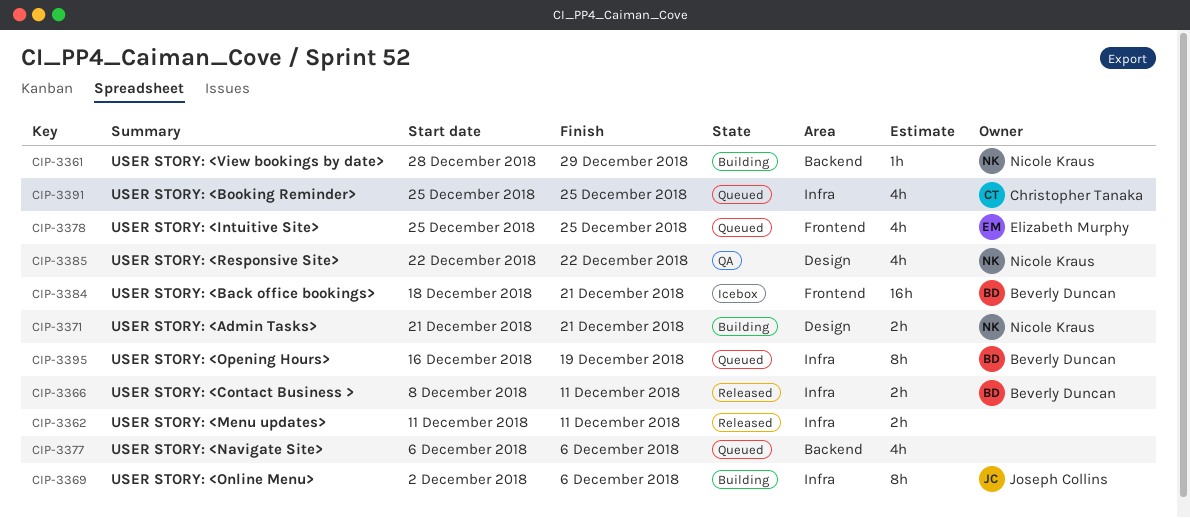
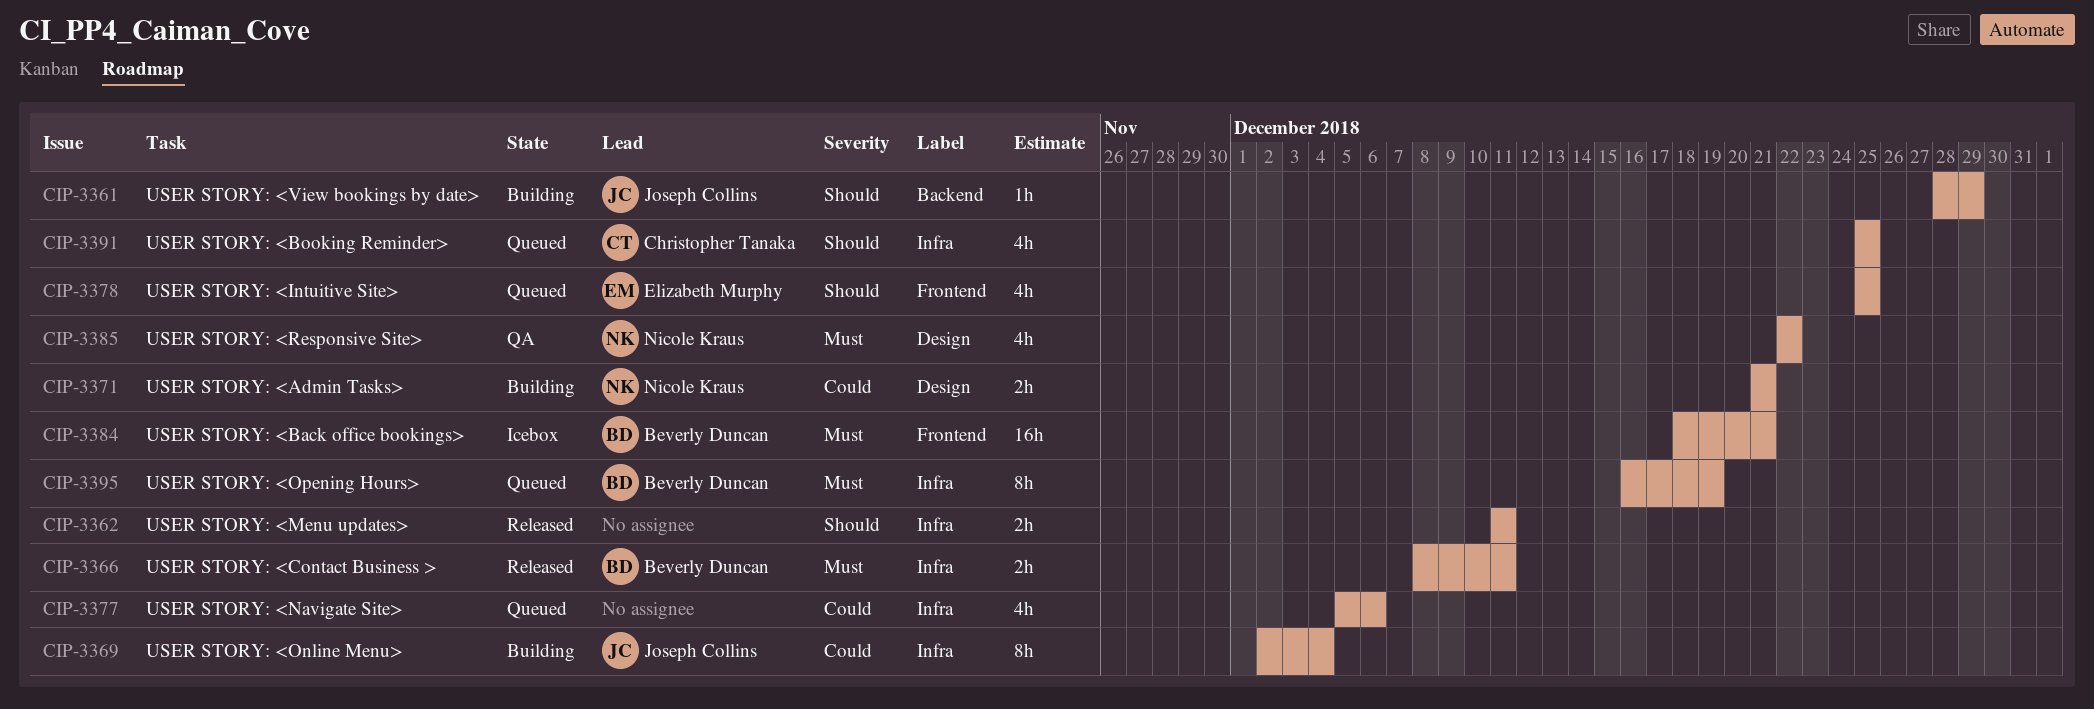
CIP-3361, owner: Nicole Kraus -> Joseph Collins
CIP-3369, due: Dec 6 -> Dec 4
CIP-3377, label: Backend -> Infra
CIP-3377, start: Dec 6 -> Dec 5

